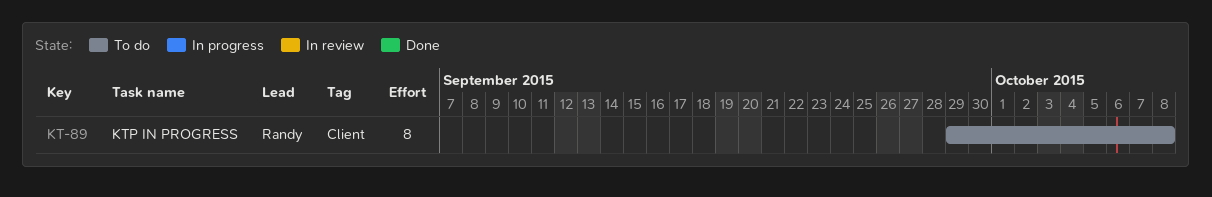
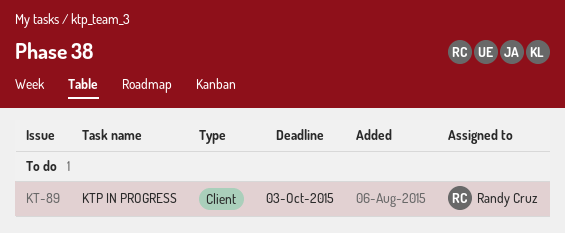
KT-89, due: Oct 8 -> Oct 3

